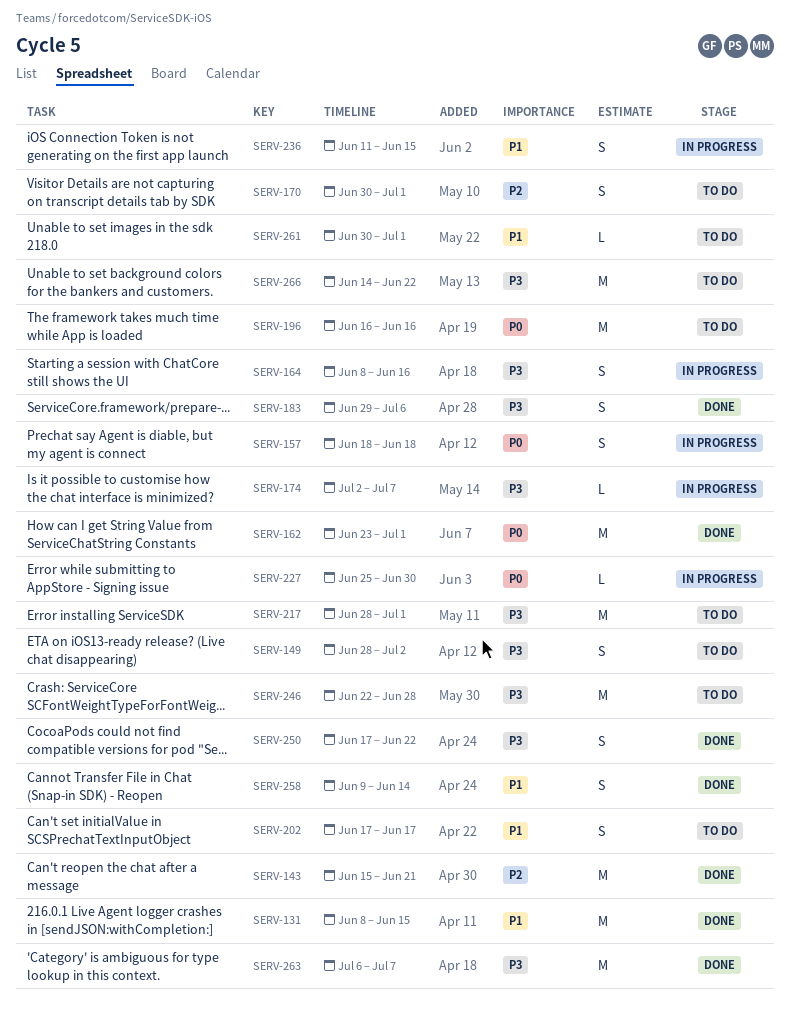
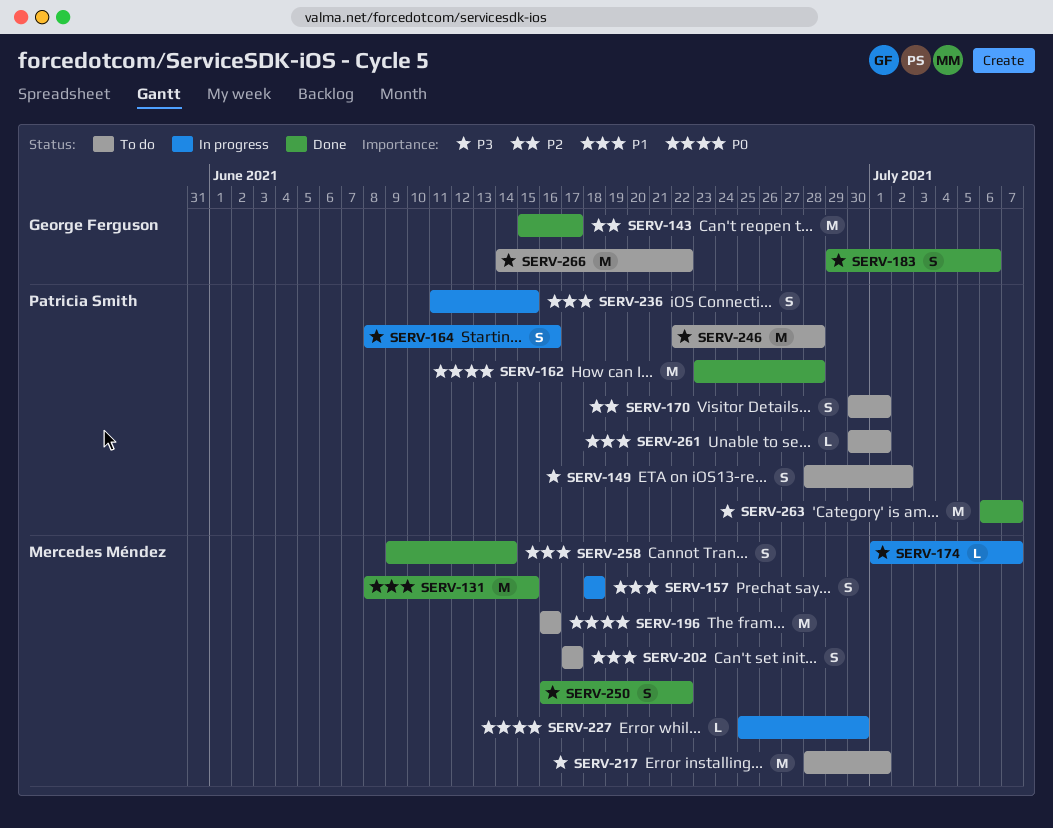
SERV-143, due: Jun 21 -> Jun 17
SERV-157, priority: P0 -> P1
SERV-162, due: Jul 1 -> Jun 28
SERV-174, start: Jul 2 -> Jul 1
SERV-250, start: Jun 17 -> Jun 16

